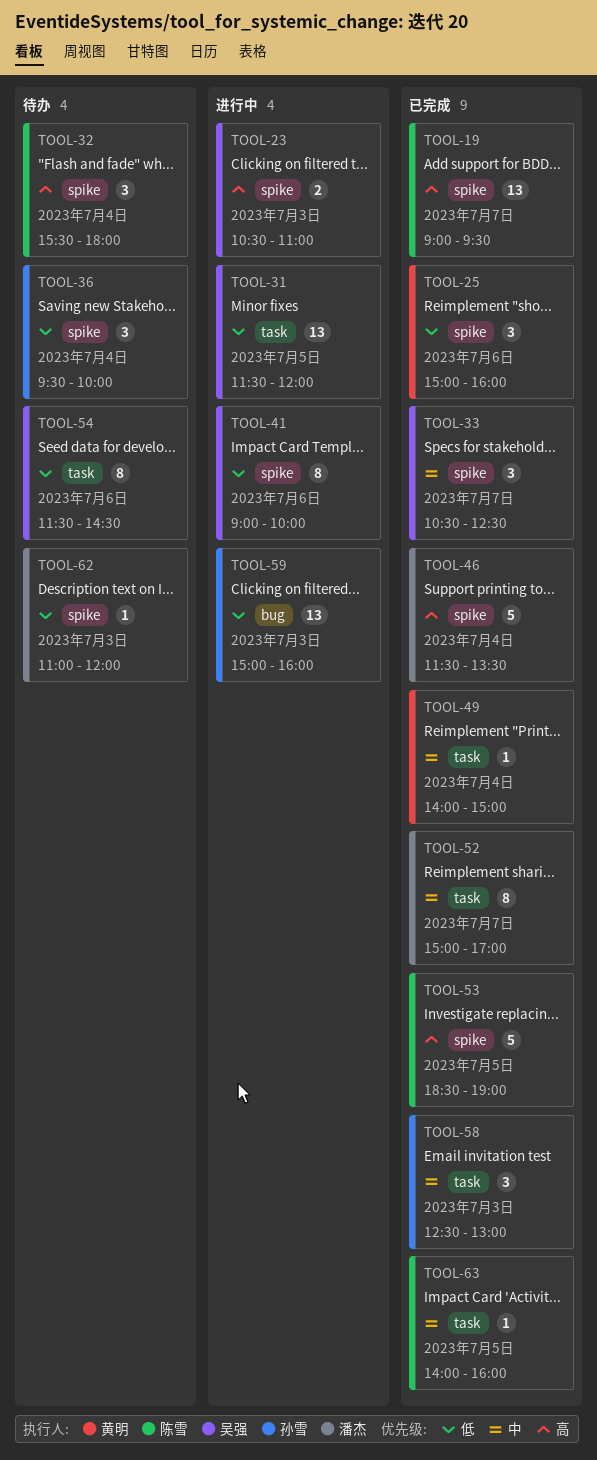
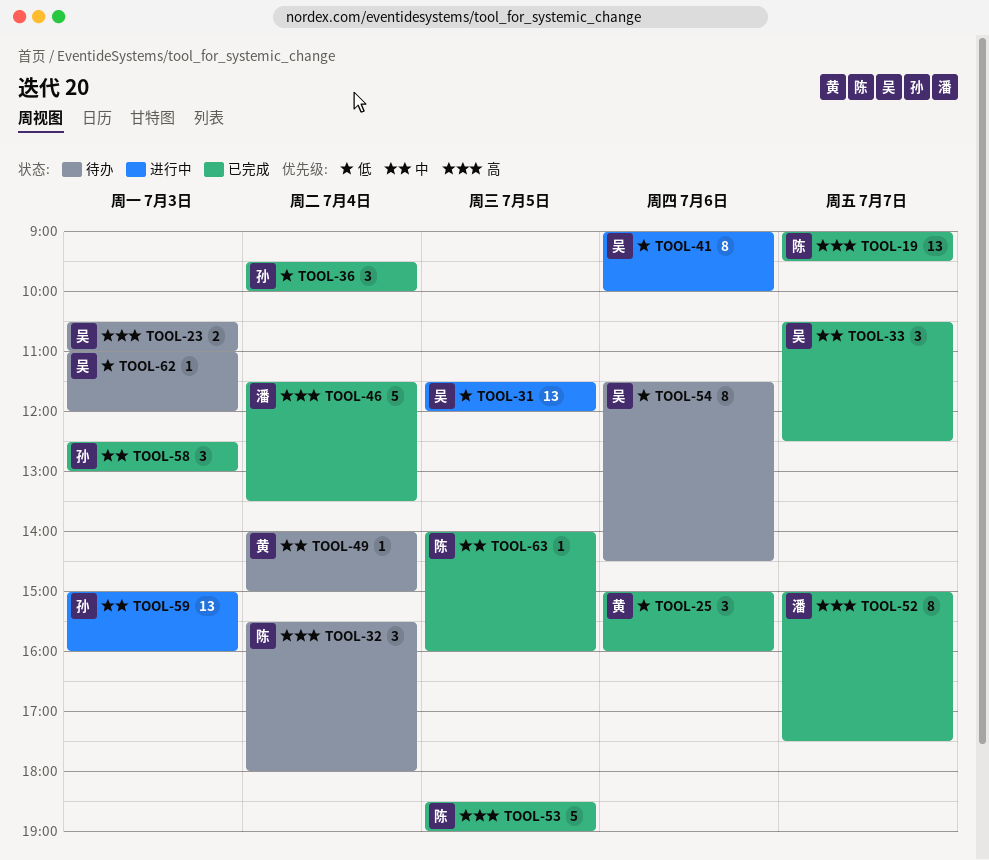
TOOL-23, status: 进行中 -> 待办
TOOL-36, status: 待办 -> 已完成
TOOL-49, status: 已完成 -> 待办
TOOL-52, priority: 中 -> 高
TOOL-52, ends: 17:00 -> 17:30
TOOL-59, priority: 低 -> 中
TOOL-62, owner: 潘杰 -> 吴强

